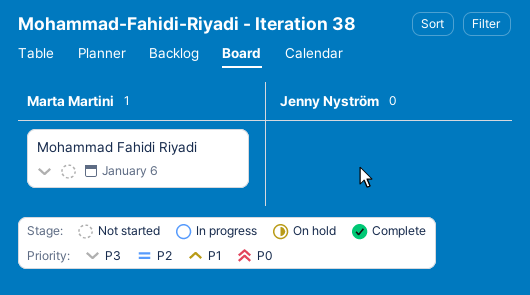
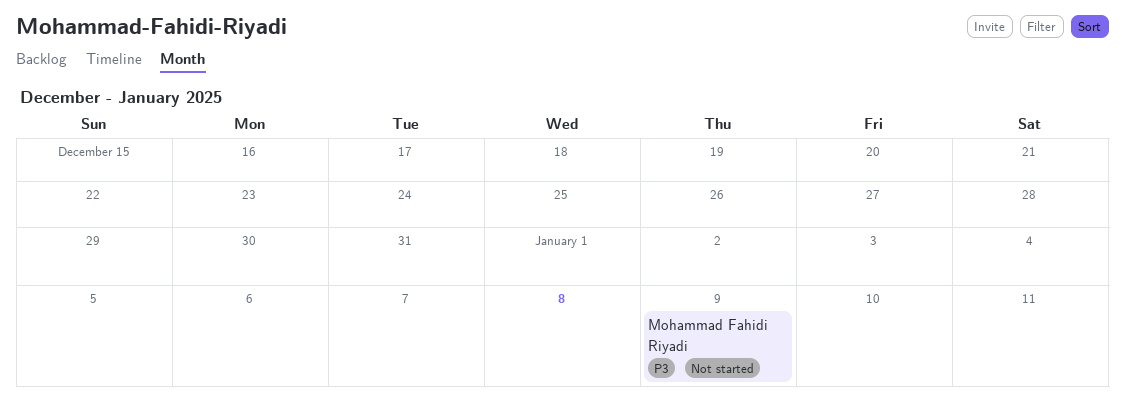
Mohammad Fahidi Riyadi, due: Jan 6 -> Jan 9

